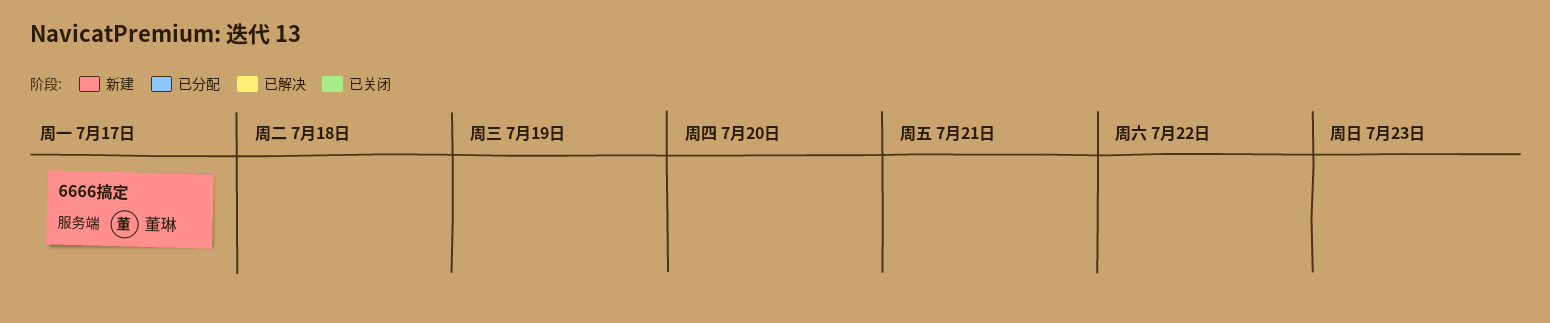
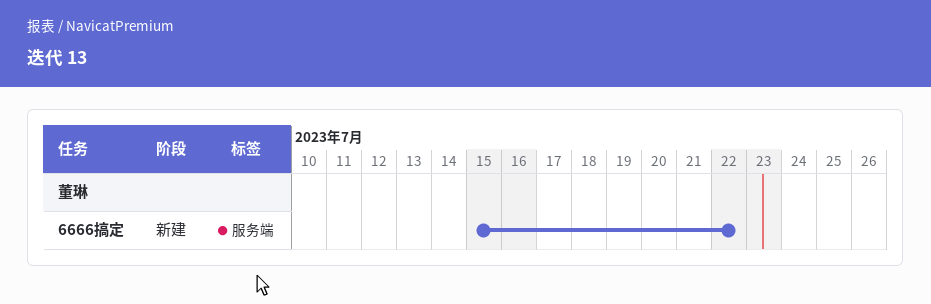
6666搞定, due: Jul 17 -> Jul 22

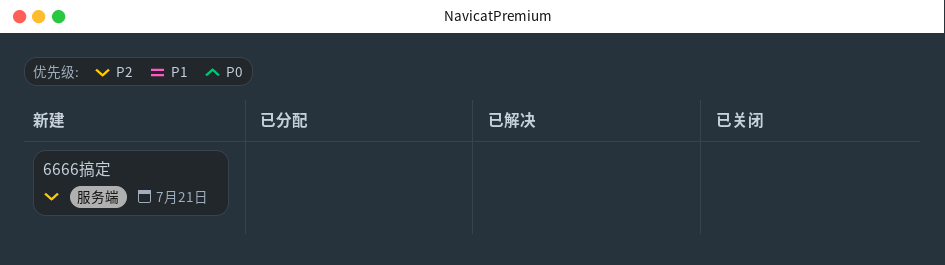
6666搞定, due: Jul 22 -> Jul 21

